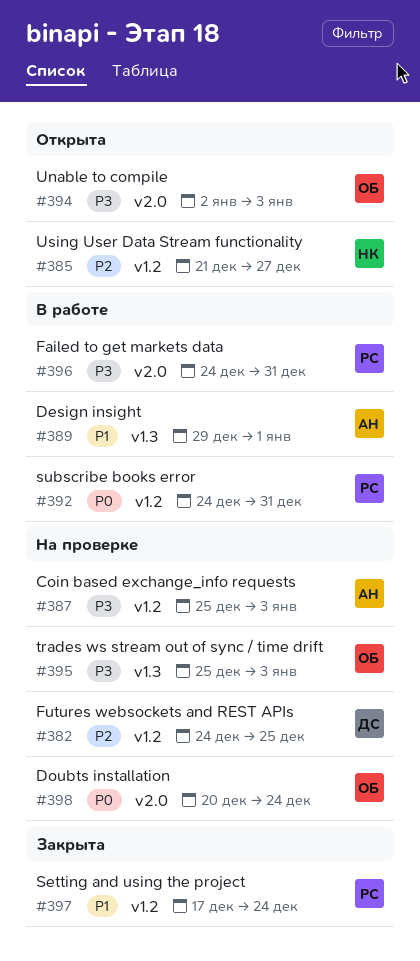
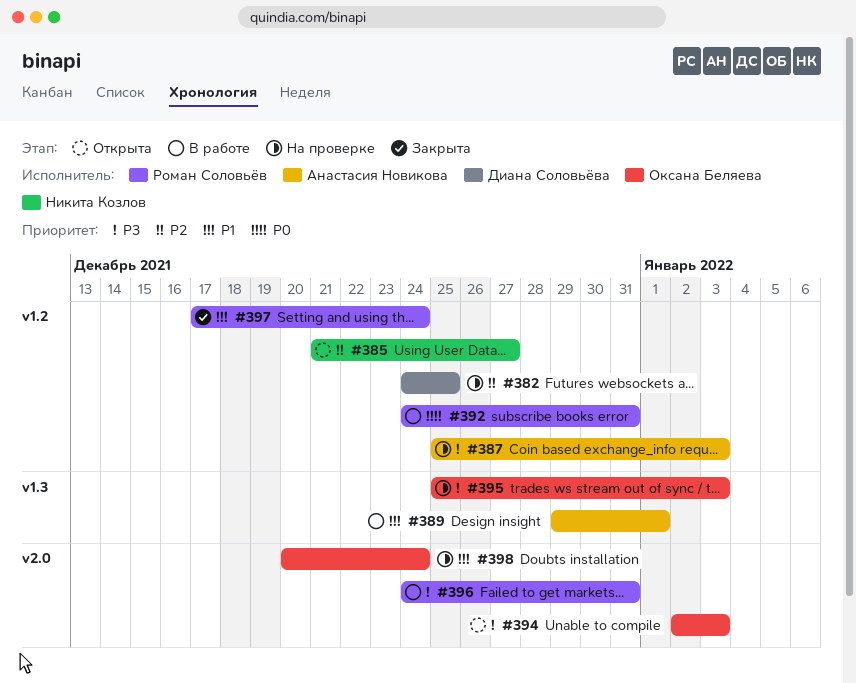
#398, priority: P0 -> P1

